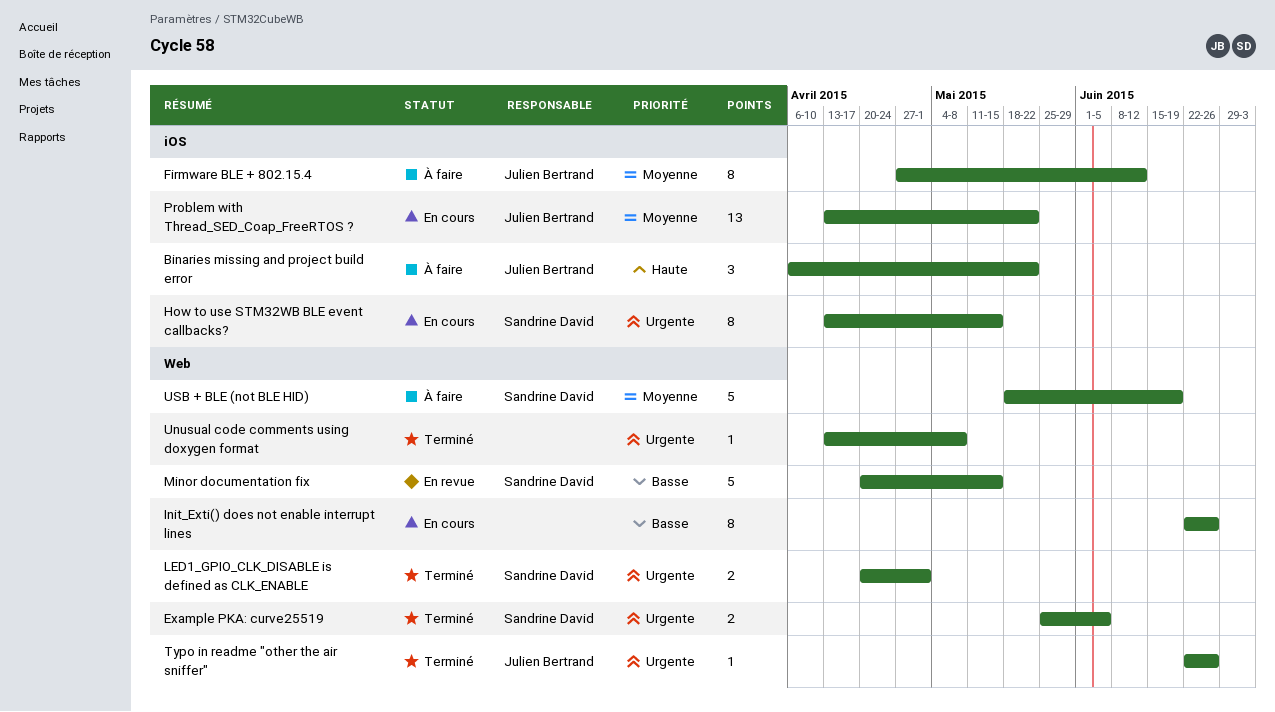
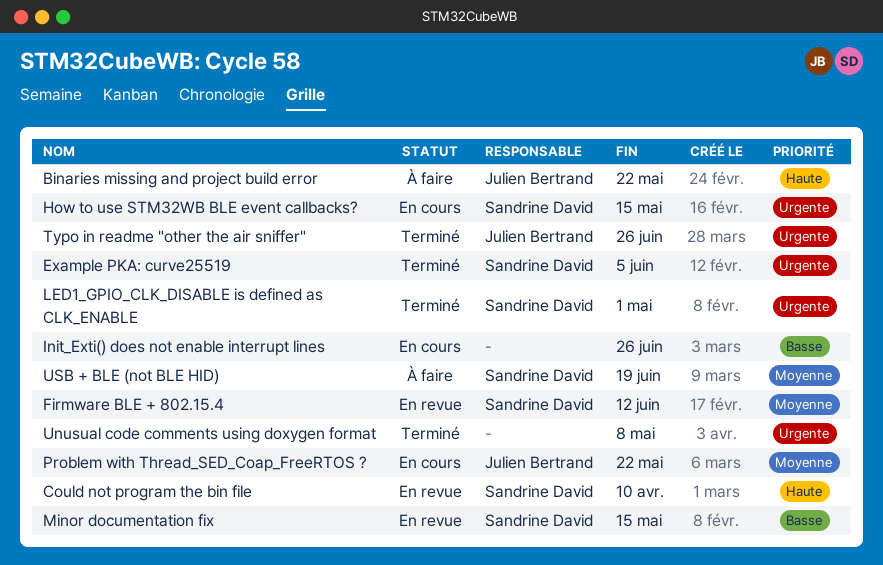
Could not program the bin file: none -> present
Firmware BLE + 802.15.4, status: À faire -> En revue
Firmware BLE + 802.15.4, owner: Julien Bertrand -> Sandrine David

